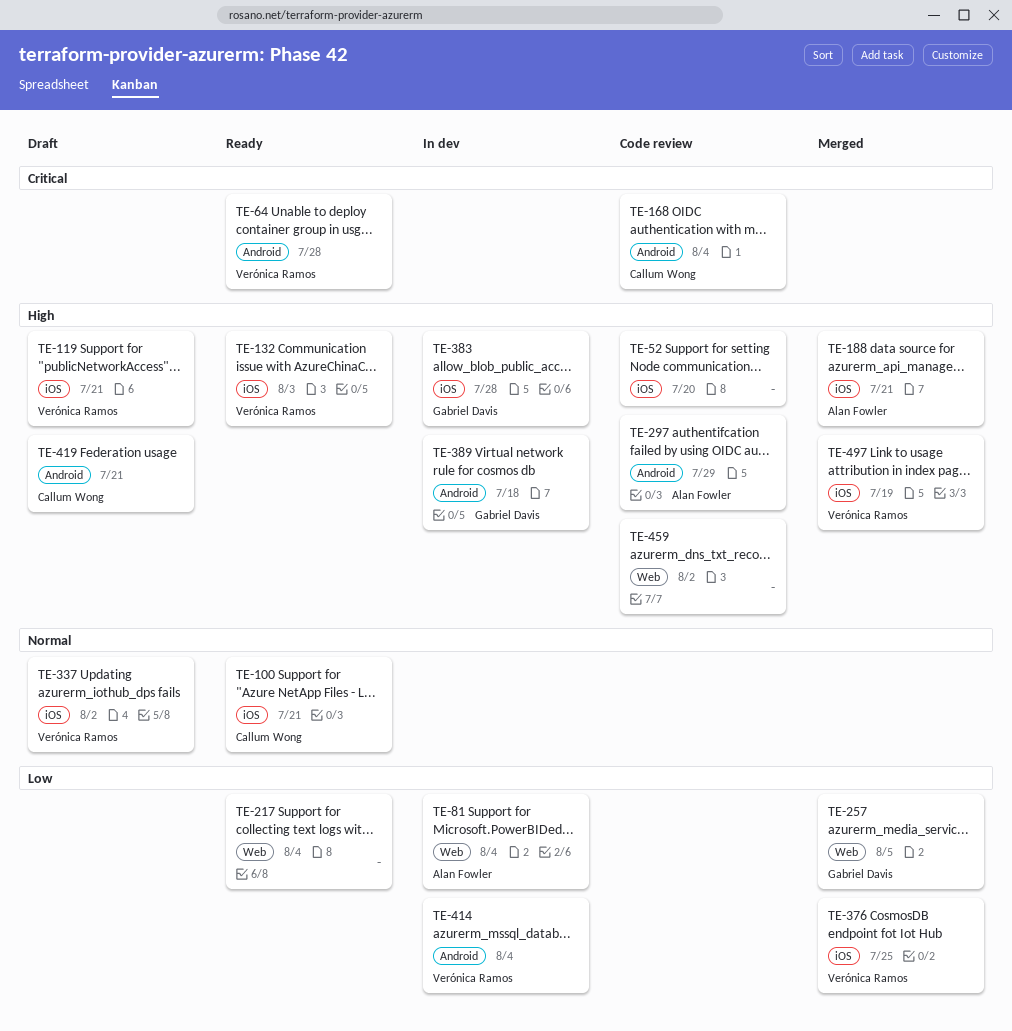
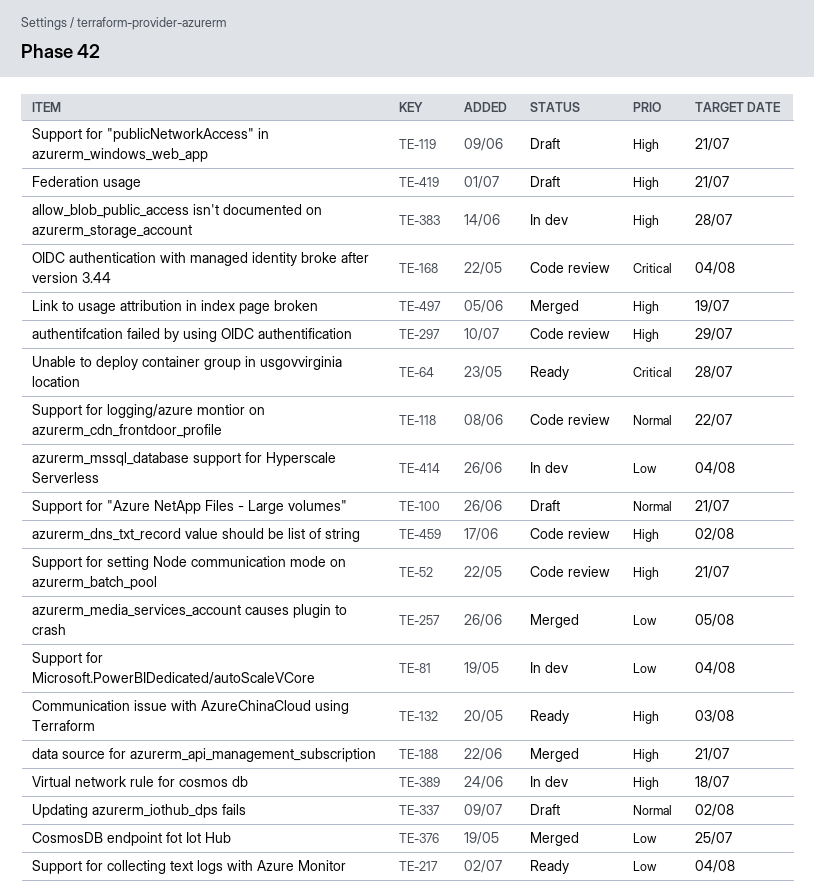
TE-52, due: Jul 20 -> Jul 21
TE-100, status: Ready -> Draft
TE-118: none -> present

